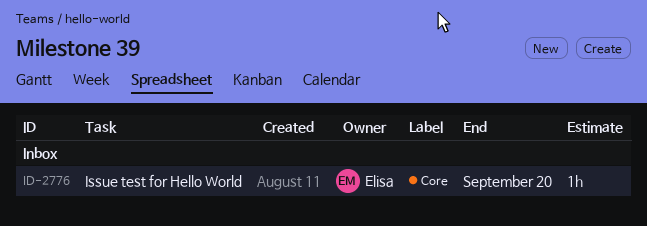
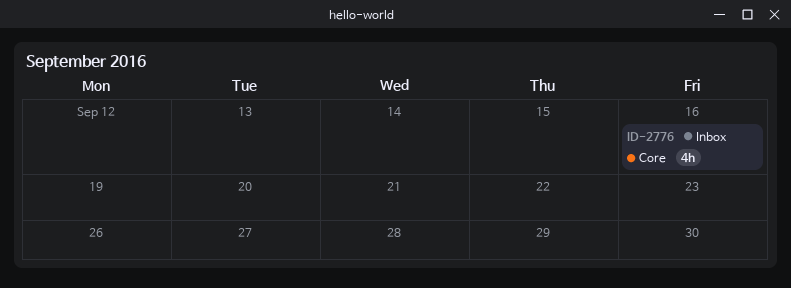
ID-2776, estimate: 1h -> 4h
ID-2776, due: Sep 20 -> Sep 16

